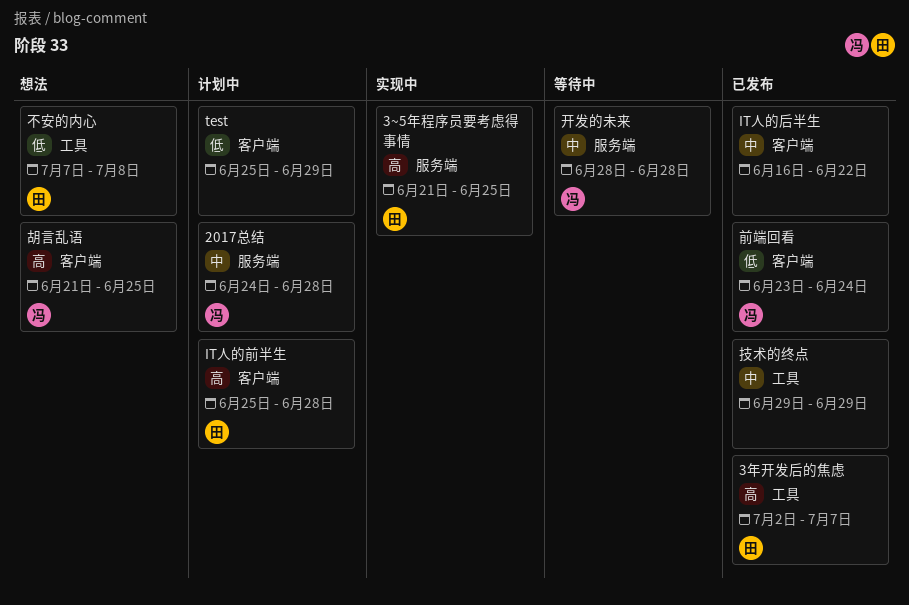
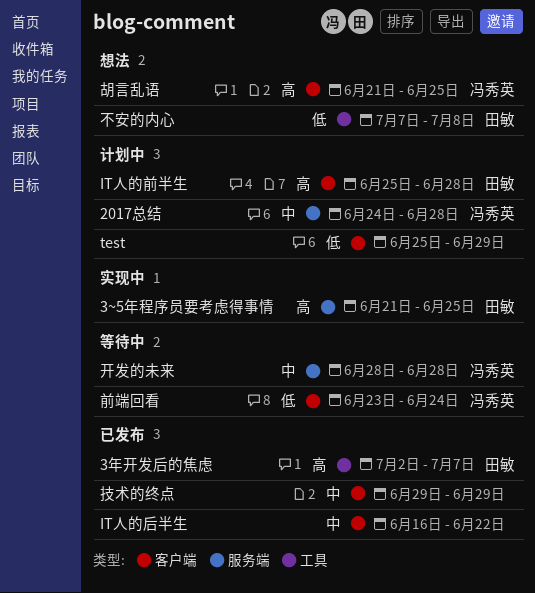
前端回看, status: 已发布 -> 等待中
技术的终点, label: 工具 -> 客户端

